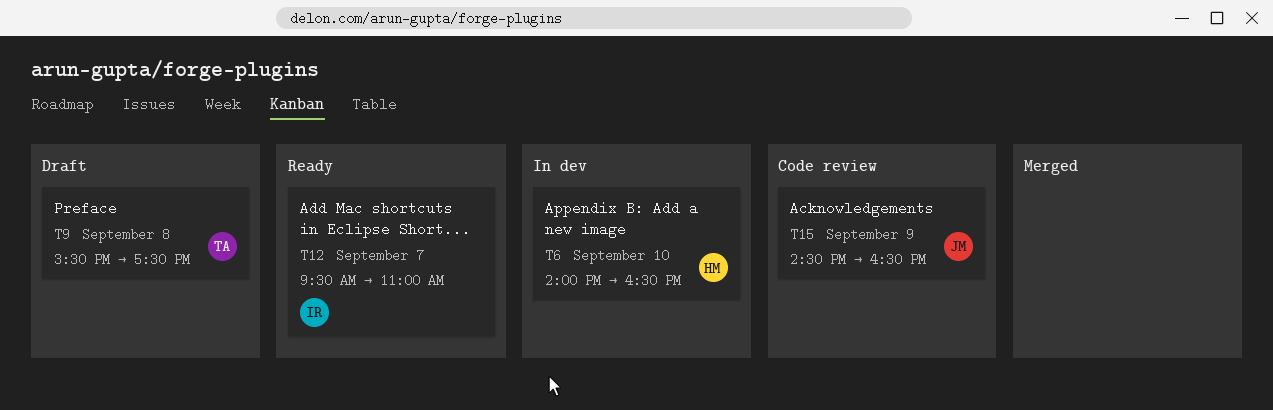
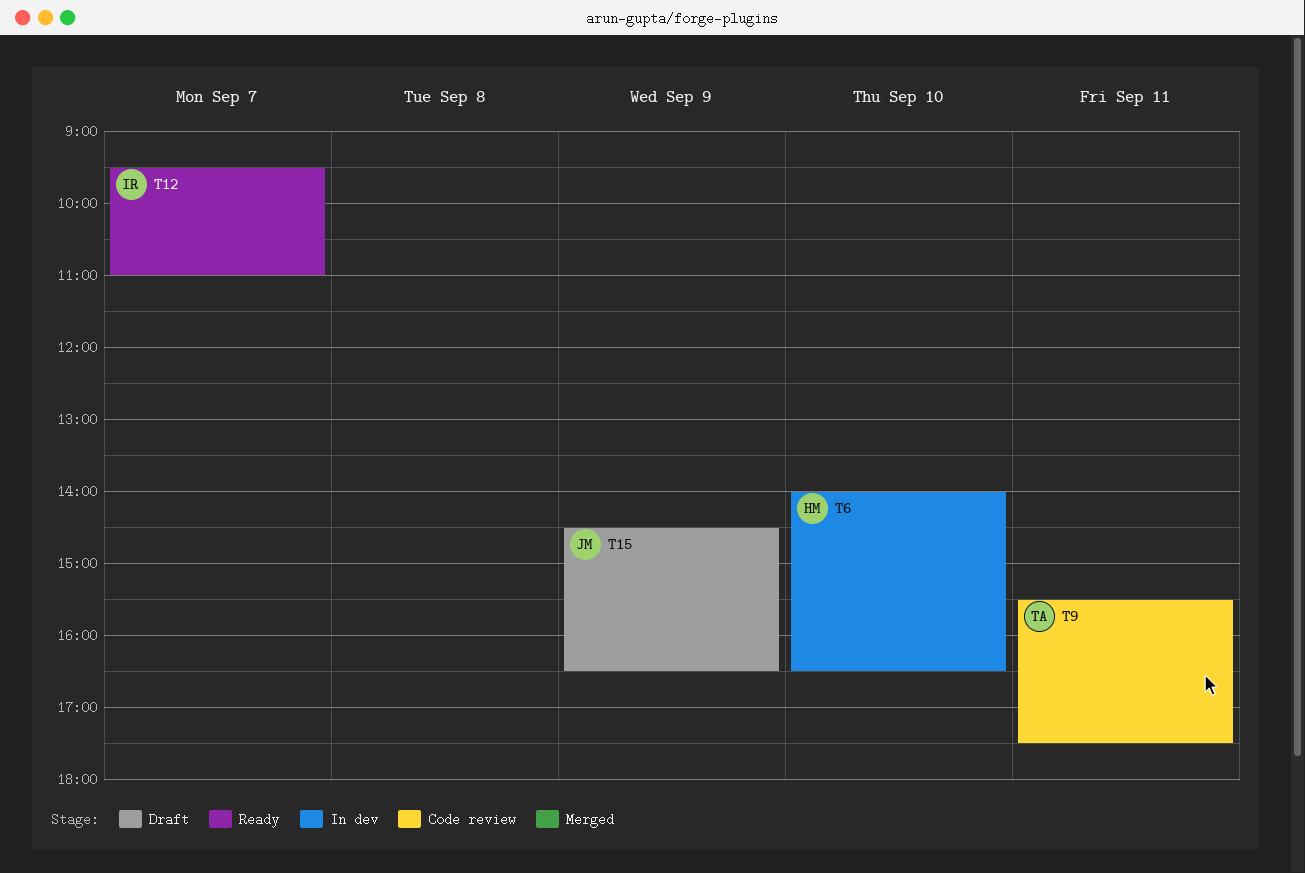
T9, status: Draft -> Code review
T9, day: Sep 8 -> Sep 11
T15, status: Code review -> Draft

